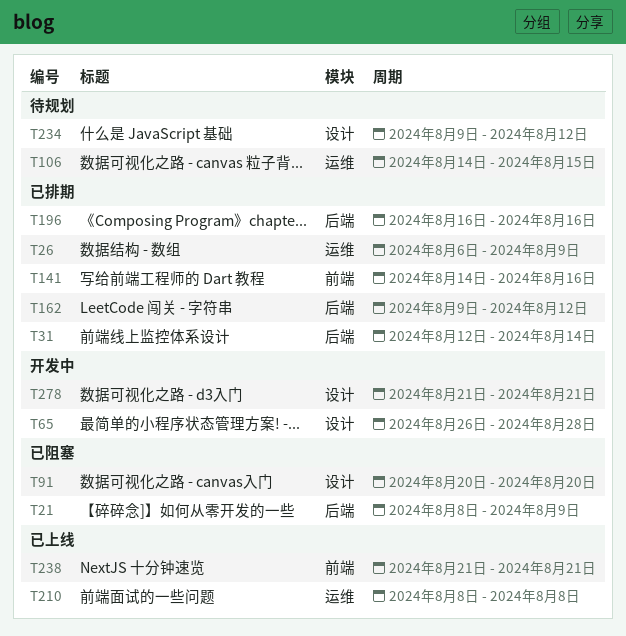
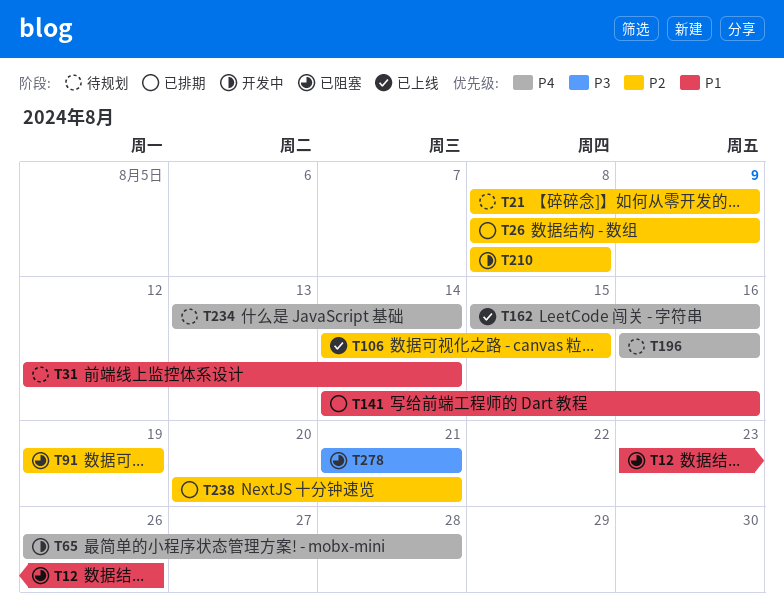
T12: none -> present
T21, status: 已阻塞 -> 待规划
T26, start: Aug 6 -> Aug 8
T31, status: 已排期 -> 待规划
T91, start: Aug 20 -> Aug 19
T91, due: Aug 20 -> Aug 19
T106, status: 待规划 -> 已上线
T162, status: 已排期 -> 已上线
T162, start: Aug 9 -> Aug 15
T162, due: Aug 12 -> Aug 16
T196, status: 已排期 -> 待规划
T210, status: 已上线 -> 开发中
T234, start: Aug 9 -> Aug 13
T234, due: Aug 12 -> Aug 14
T238, status: 已上线 -> 已排期
T238, start: Aug 21 -> Aug 20
T278, status: 开发中 -> 已阻塞

